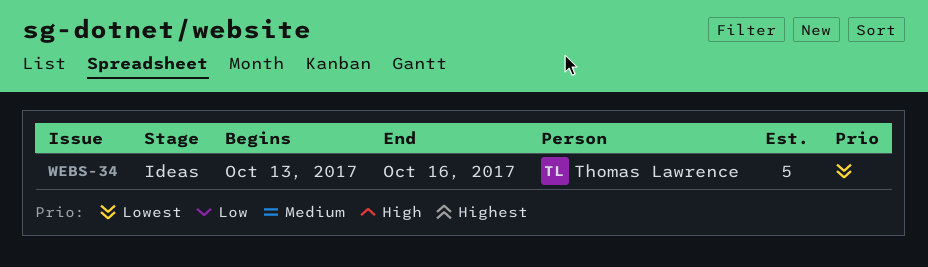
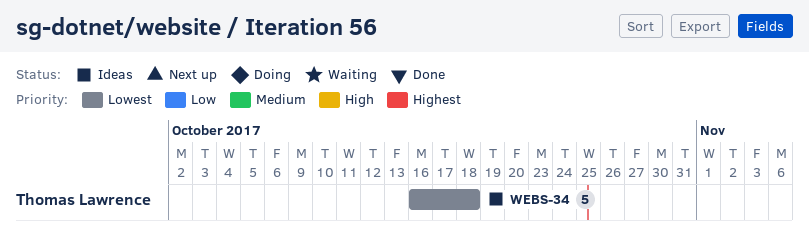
WEBS-34, start: Oct 13 -> Oct 16
WEBS-34, due: Oct 16 -> Oct 18

